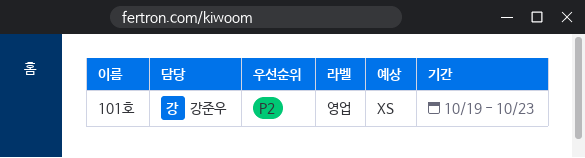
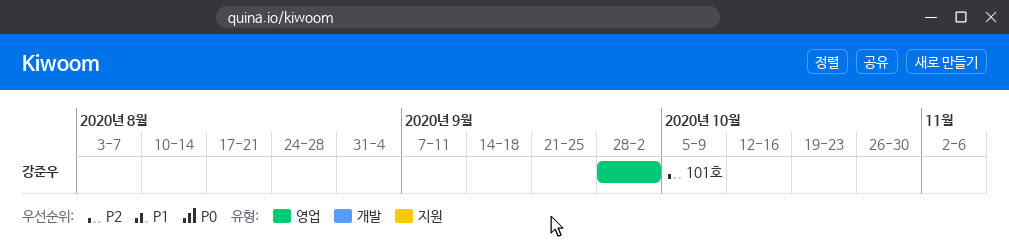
101호, start: Oct 19 -> Sep 28
101호, due: Oct 23 -> Oct 2

